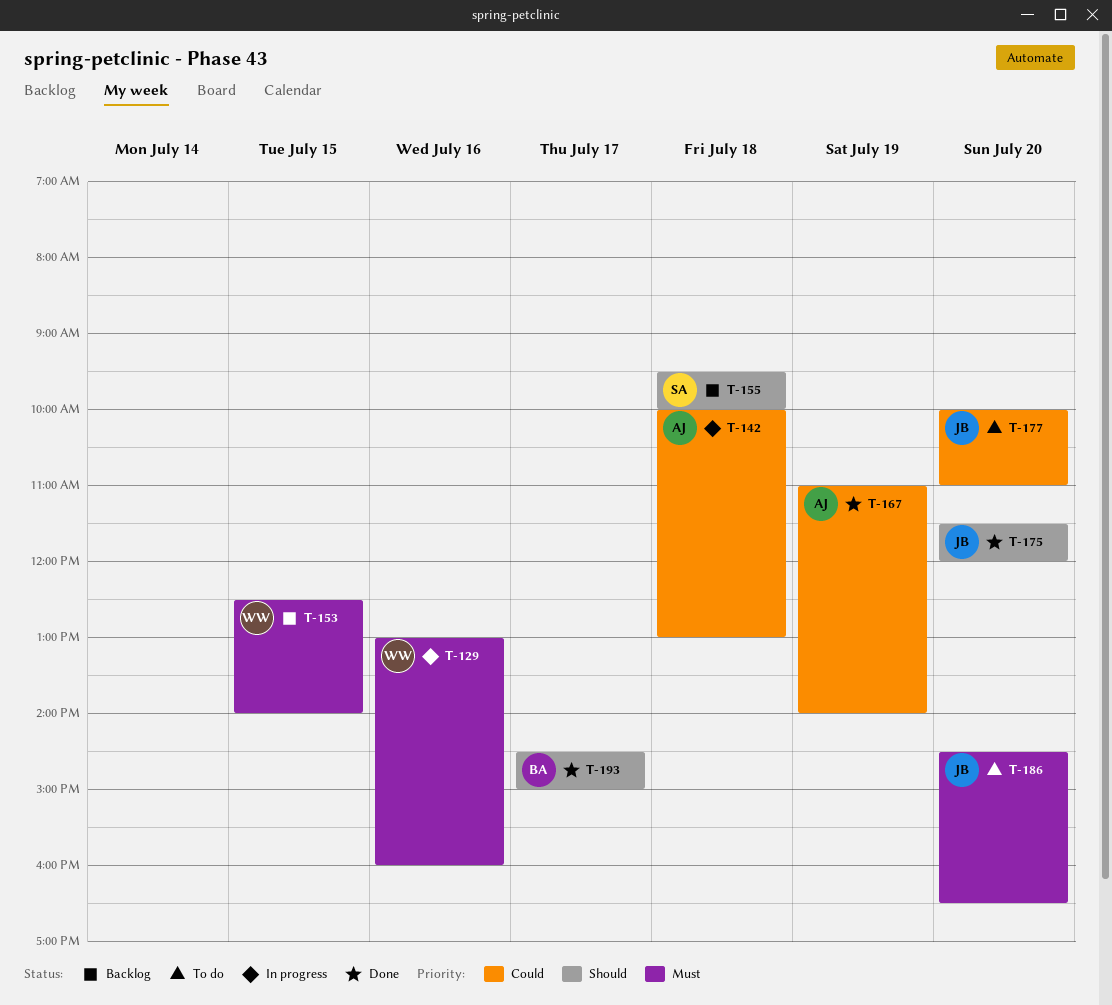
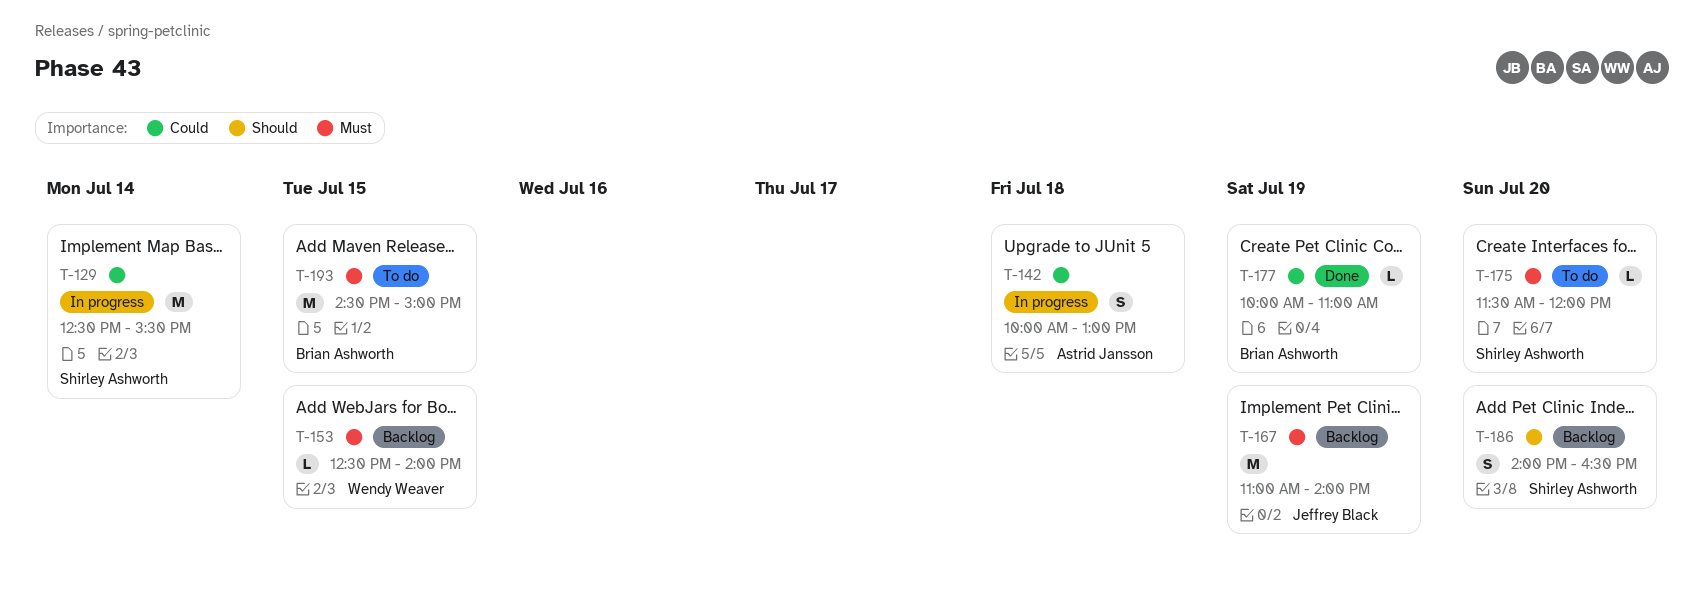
T-129, owner: Wendy Weaver -> Shirley Ashworth
T-129, priority: Must -> Could
T-129, day: Jul 16 -> Jul 14
T-129, begins: 13:00 -> 12:30
T-129, ends: 16:00 -> 15:30
T-155: present -> none
T-167, status: Done -> Backlog
T-167, owner: Astrid Jansson -> Jeffrey Black
T-167, priority: Could -> Must
T-175, status: Done -> To do
T-175, owner: Jeffrey Black -> Shirley Ashworth
T-175, priority: Should -> Must
T-177, status: To do -> Done
T-177, owner: Jeffrey Black -> Brian Ashworth
T-177, day: Jul 20 -> Jul 19
T-186, status: To do -> Backlog
T-186, owner: Jeffrey Black -> Shirley Ashworth
T-186, priority: Must -> Should
T-186, begins: 14:30 -> 14:00
T-193, status: Done -> To do
T-193, priority: Should -> Must
T-193, day: Jul 17 -> Jul 15

